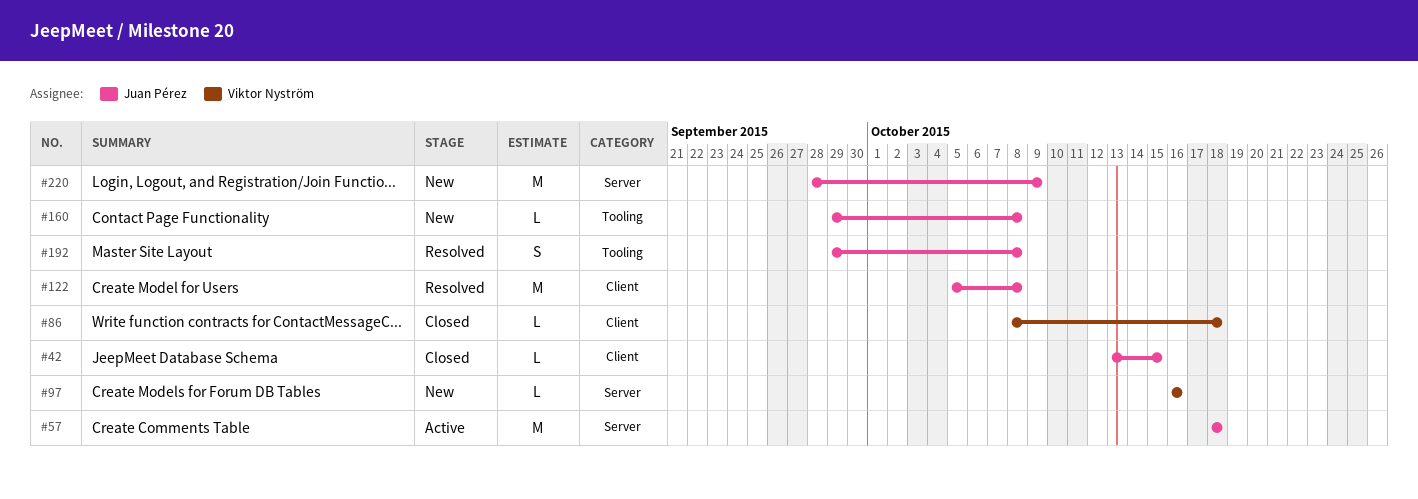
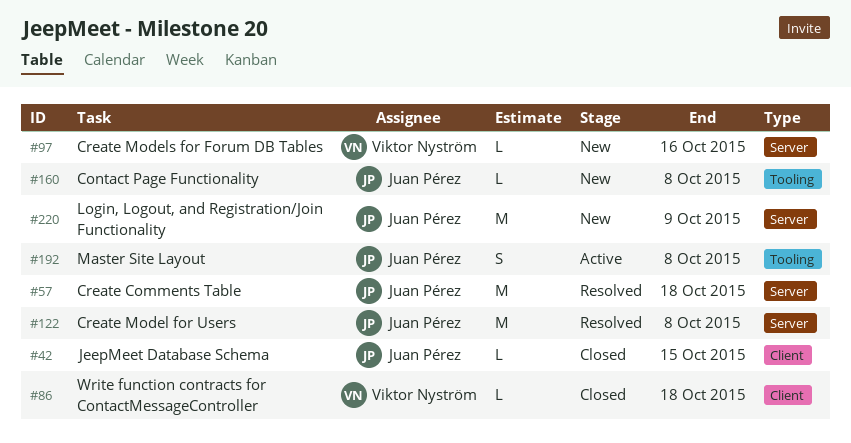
#57, status: Active -> Resolved
#122, label: Client -> Server
#192, status: Resolved -> Active

